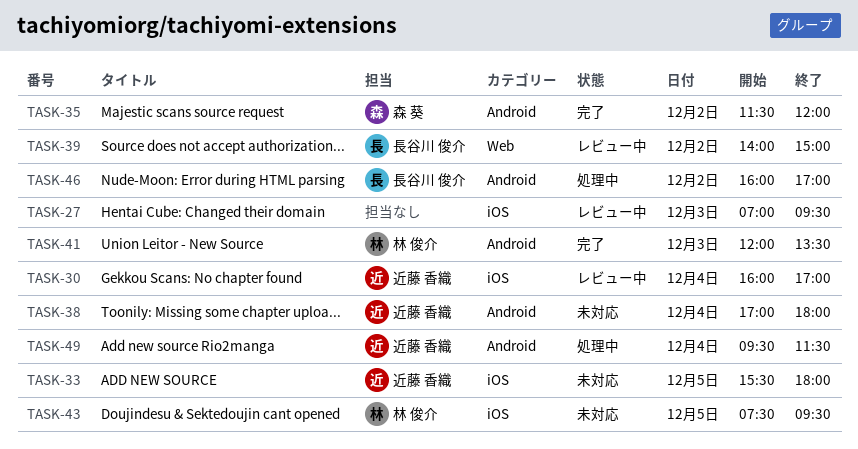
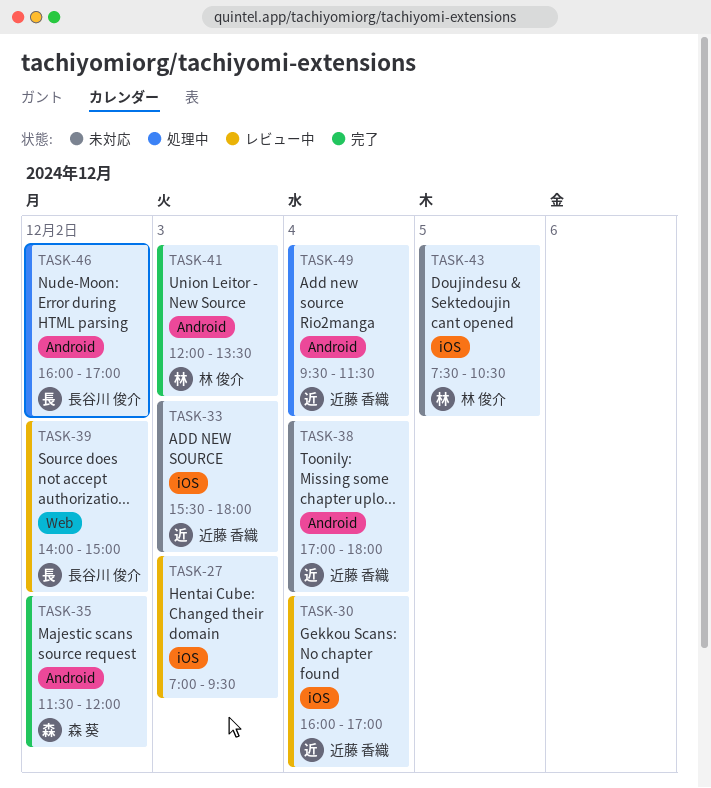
TASK-33, day: Dec 5 -> Dec 3
TASK-43, ends: 09:30 -> 10:30

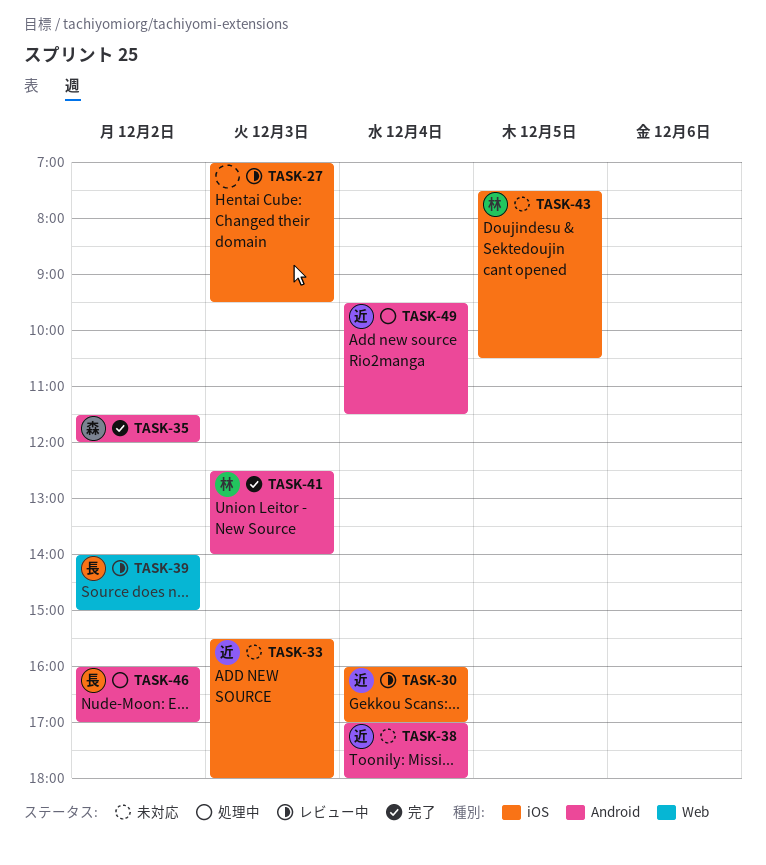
TASK-41, begins: 12:00 -> 12:30
TASK-41, ends: 13:30 -> 14:00

